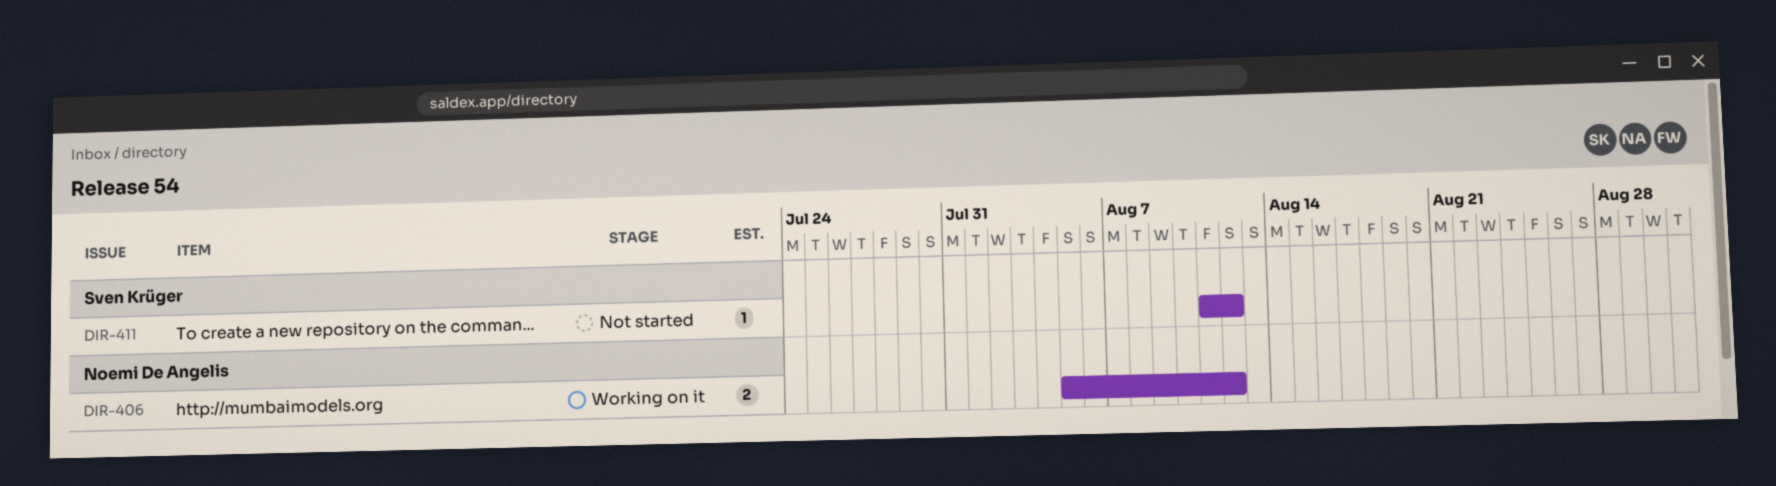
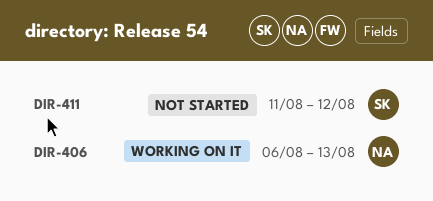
DIR-406, start: Aug 5 -> Aug 6
DIR-406, due: Aug 12 -> Aug 13

